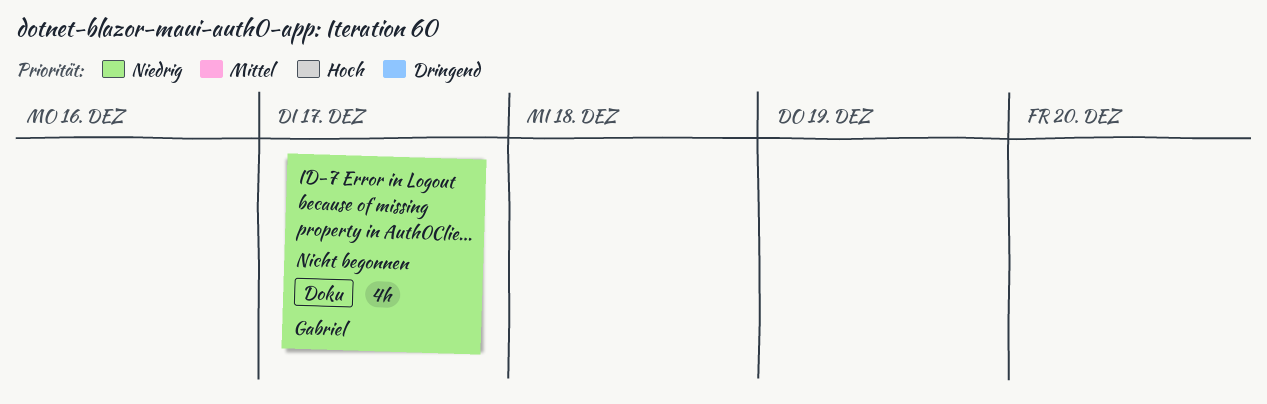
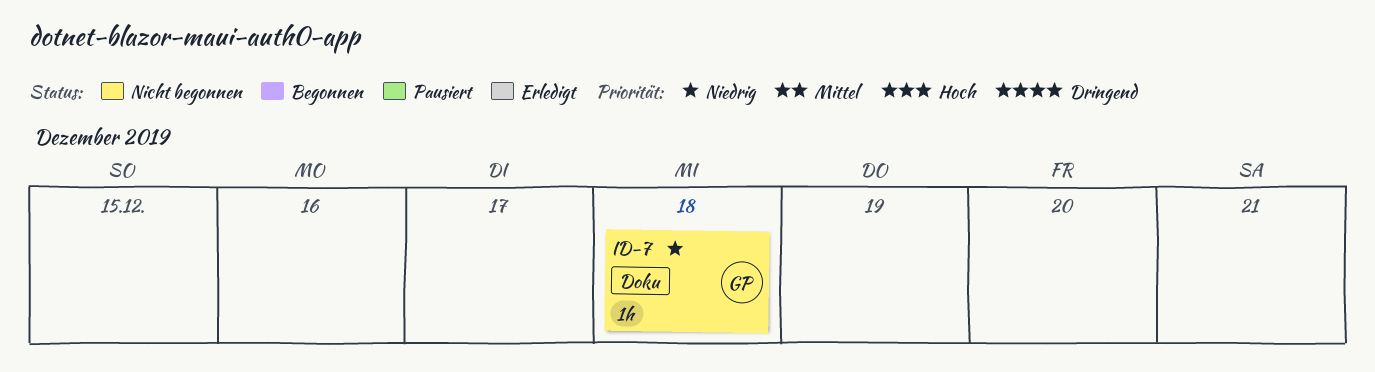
ID-7, estimate: 4h -> 1h
ID-7, due: Dec 17 -> Dec 18

